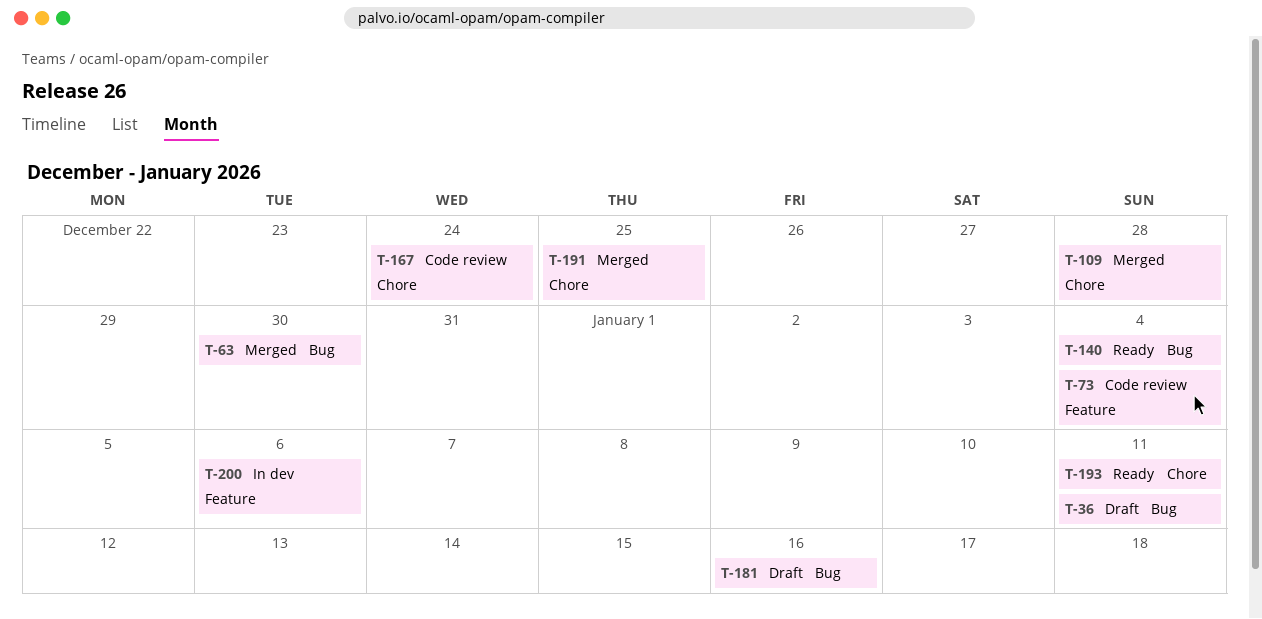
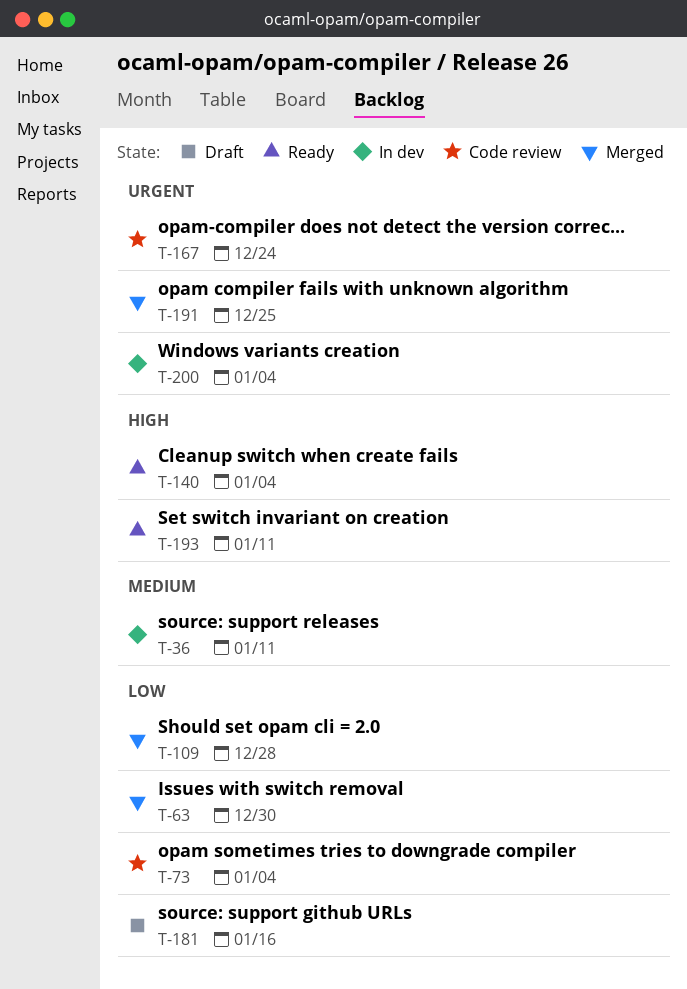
T-36, status: Draft -> In dev
T-200, due: Jan 6 -> Jan 4

